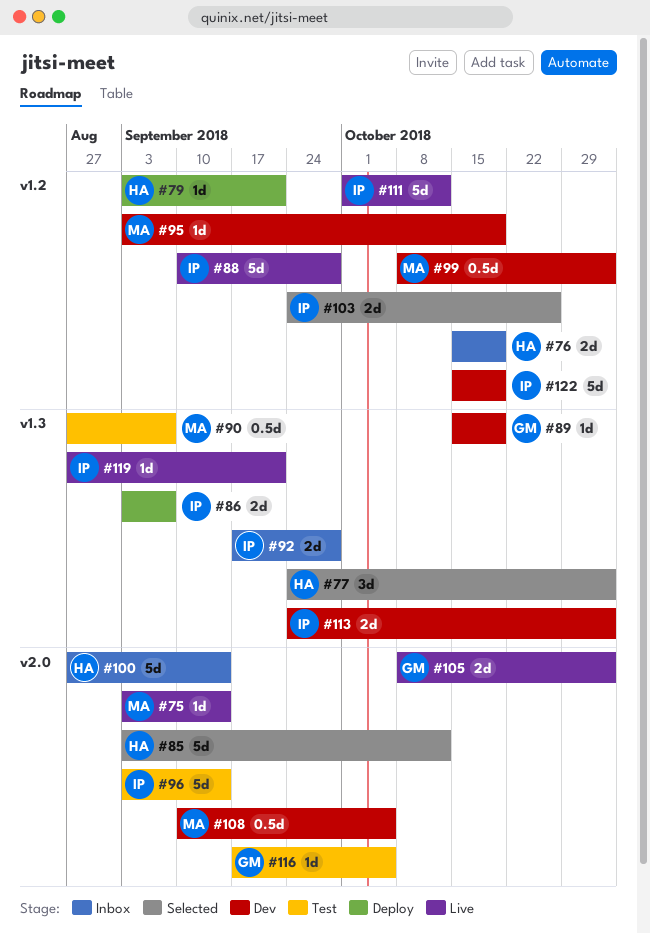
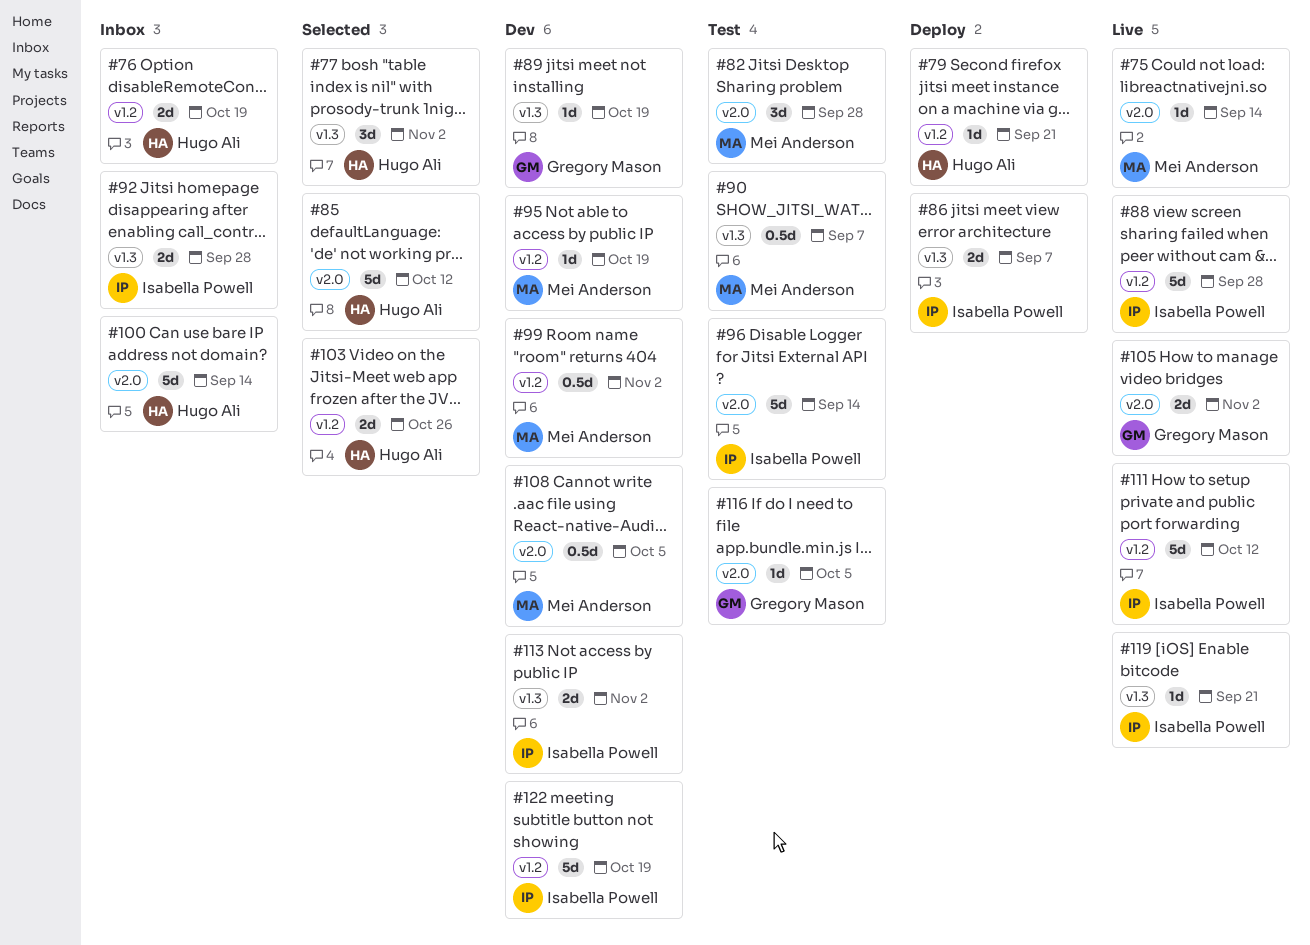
#82: none -> present
#103, owner: Isabella Powell -> Hugo Ali

